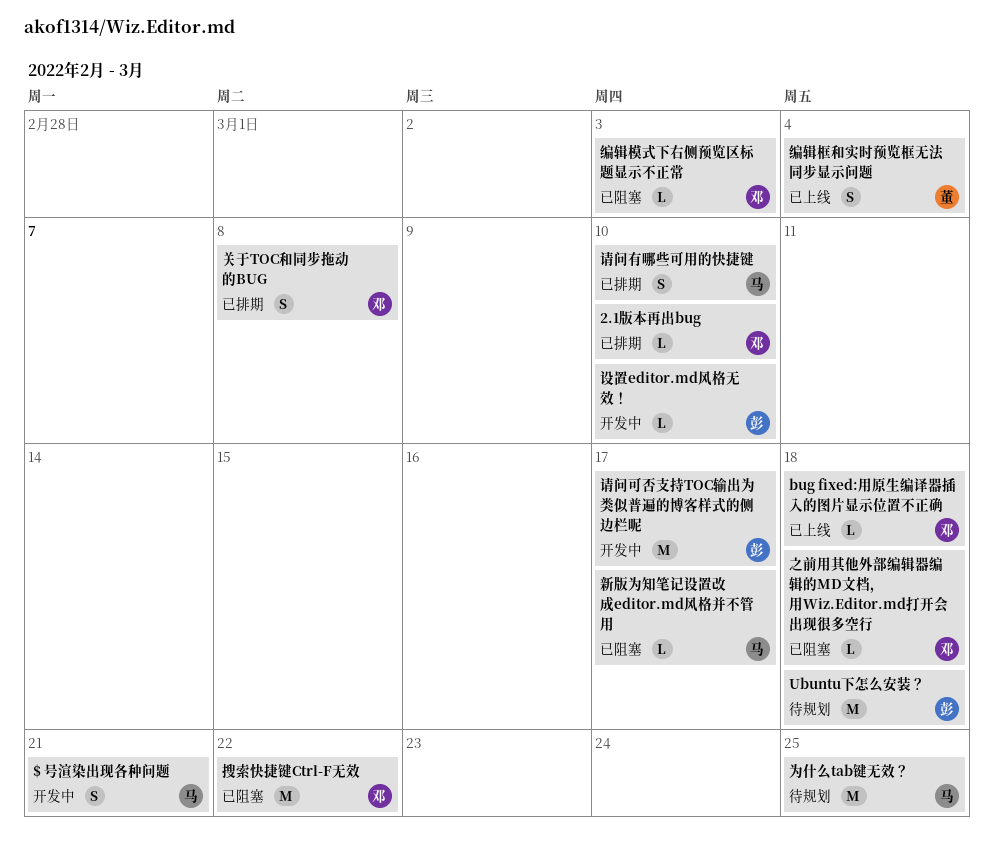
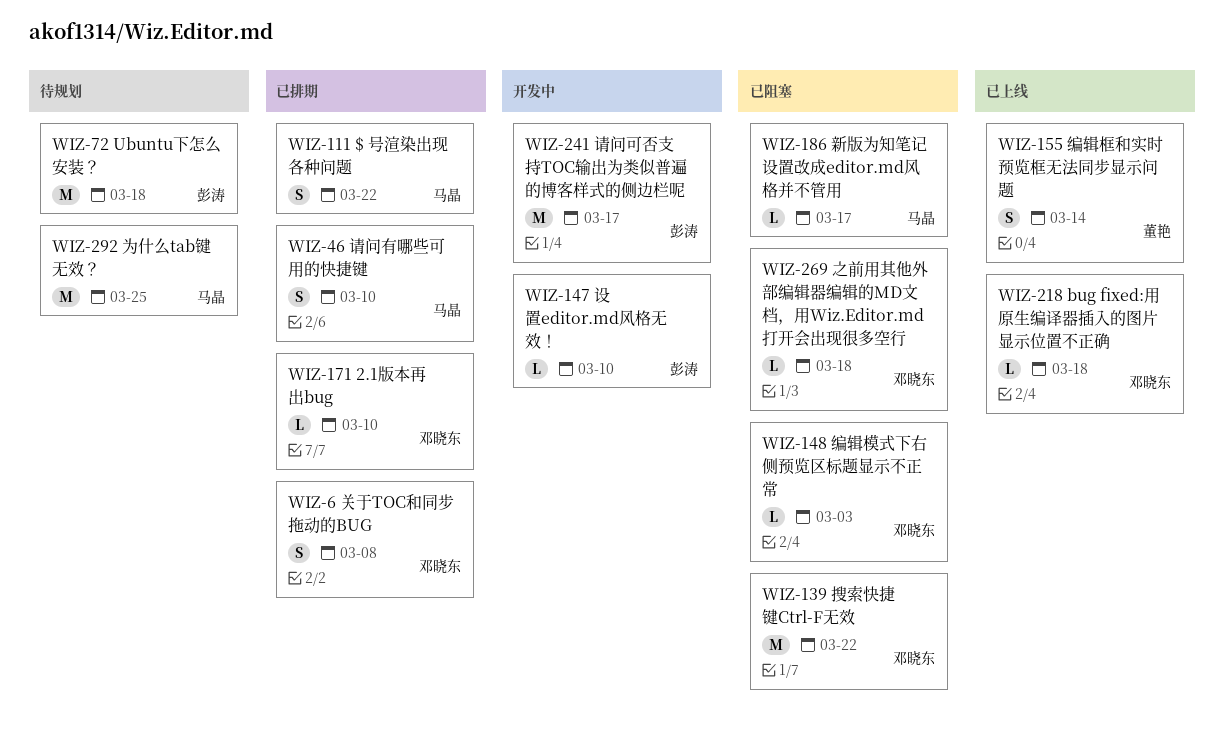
$ 号渲染出现各种问题, status: 开发中 -> 已排期
$ 号渲染出现各种问题, due: Mar 21 -> Mar 22
编辑框和实时预览框无法同步显示问题, due: Mar 4 -> Mar 14

